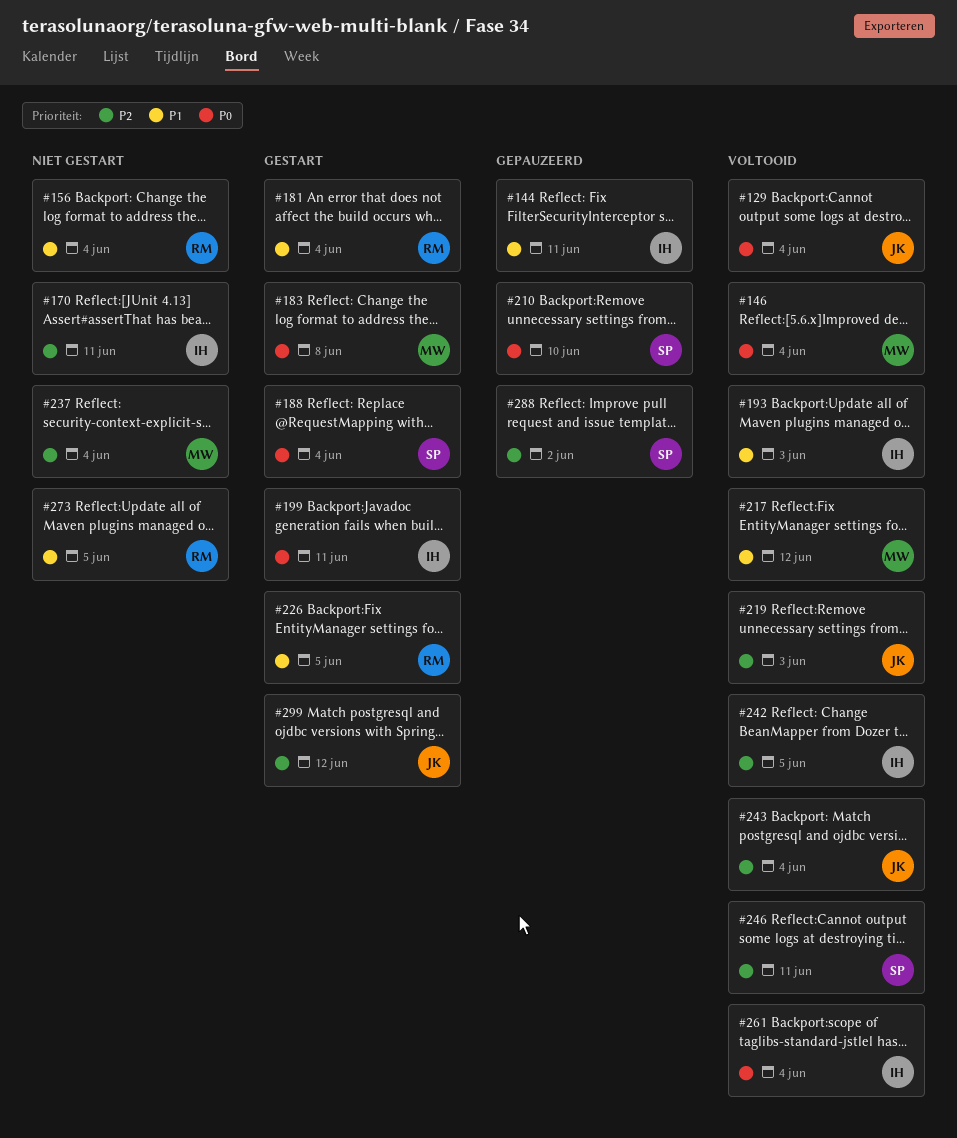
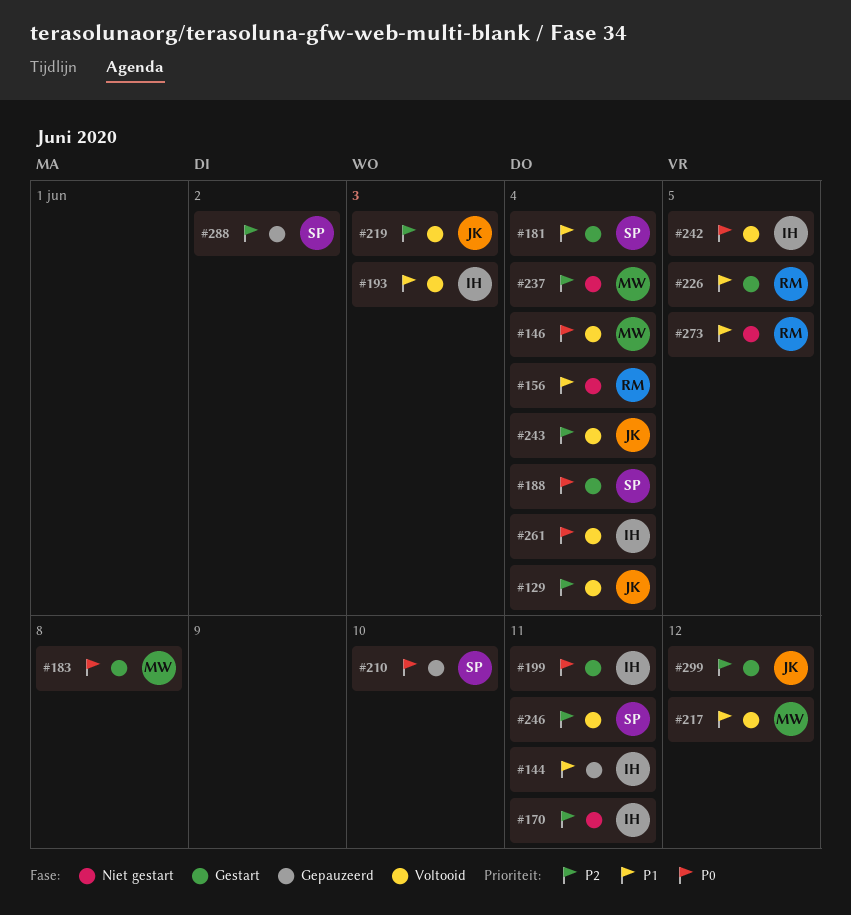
#129, priority: P0 -> P2
#181, owner: RM -> SP
#242, priority: P2 -> P0

